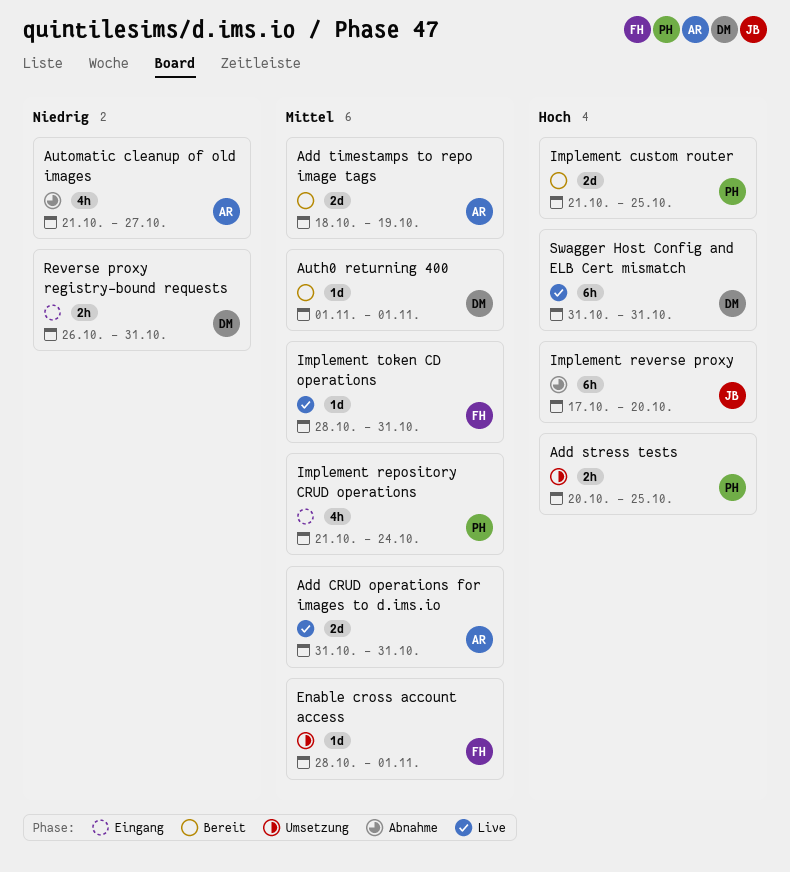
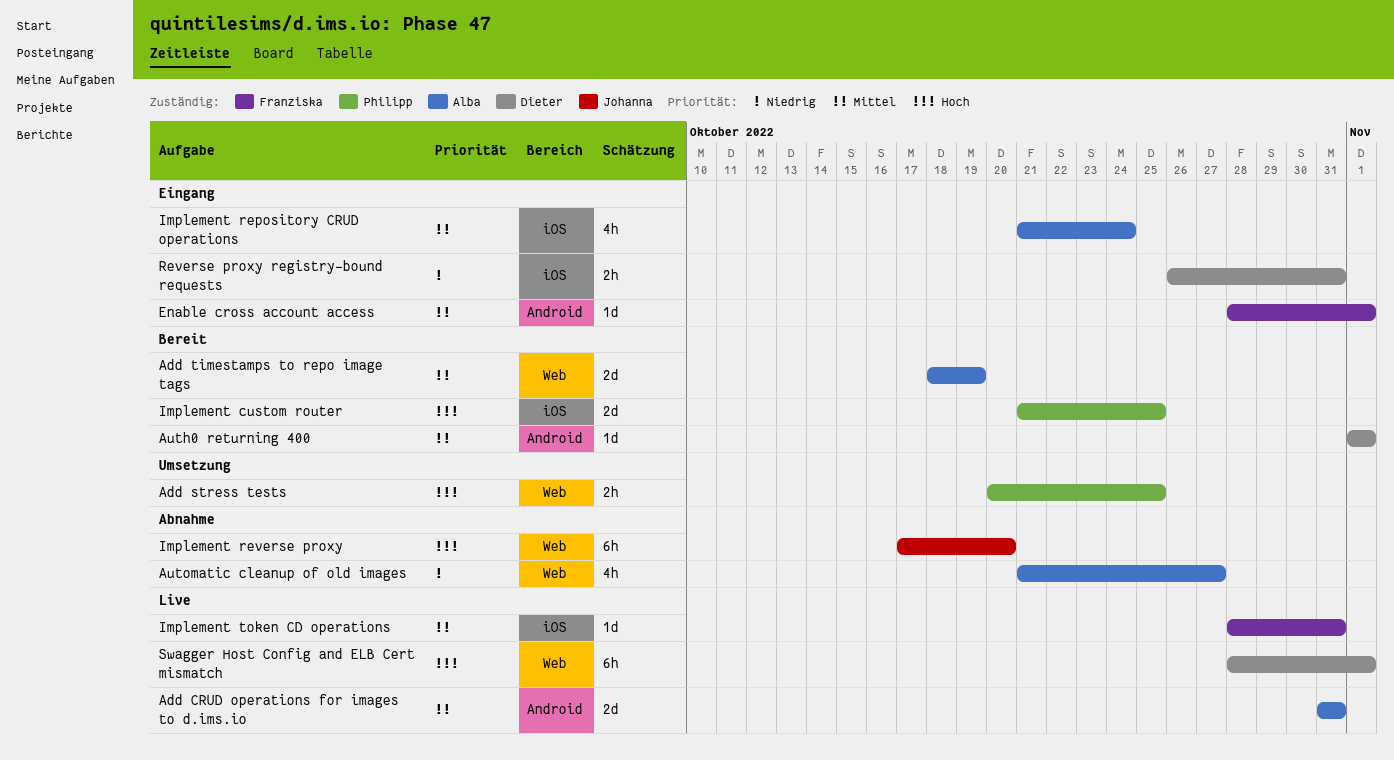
Enable cross account access, status: Umsetzung -> Eingang
Implement repository CRUD operations, owner: Philipp -> Alba
Swagger Host Config and ELB Cert mismatch, start: Oct 31 -> Oct 28
Swagger Host Config and ELB Cert mismatch, due: Oct 31 -> Nov 1

